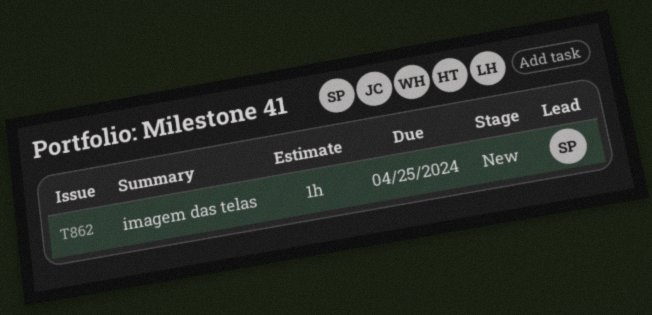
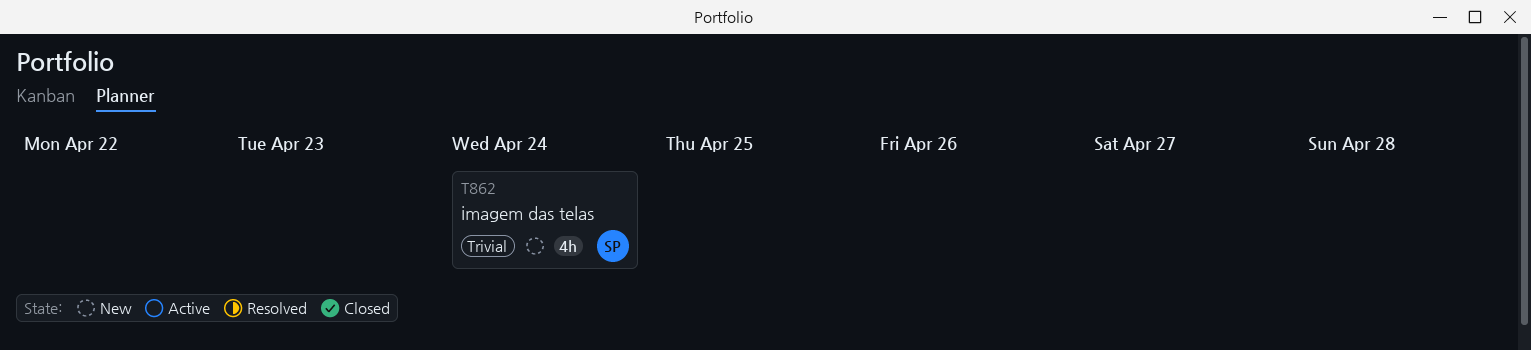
T862, estimate: 1h -> 4h
T862, due: Apr 25 -> Apr 24

